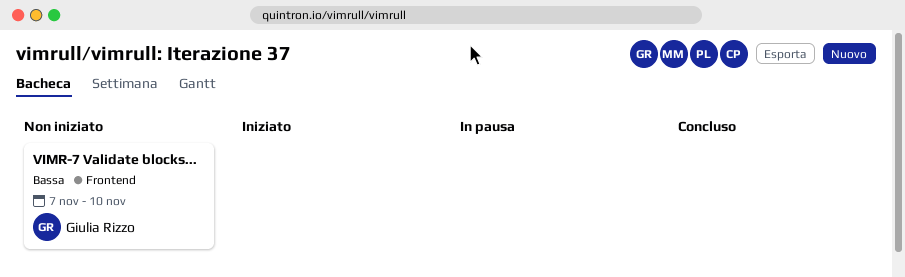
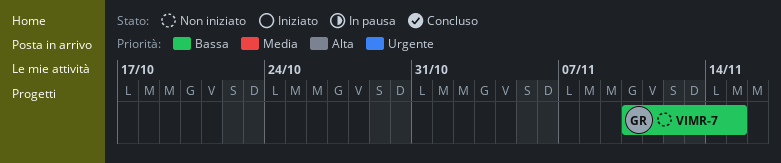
VIMR-7, start: Nov 7 -> Nov 10
VIMR-7, due: Nov 10 -> Nov 15

